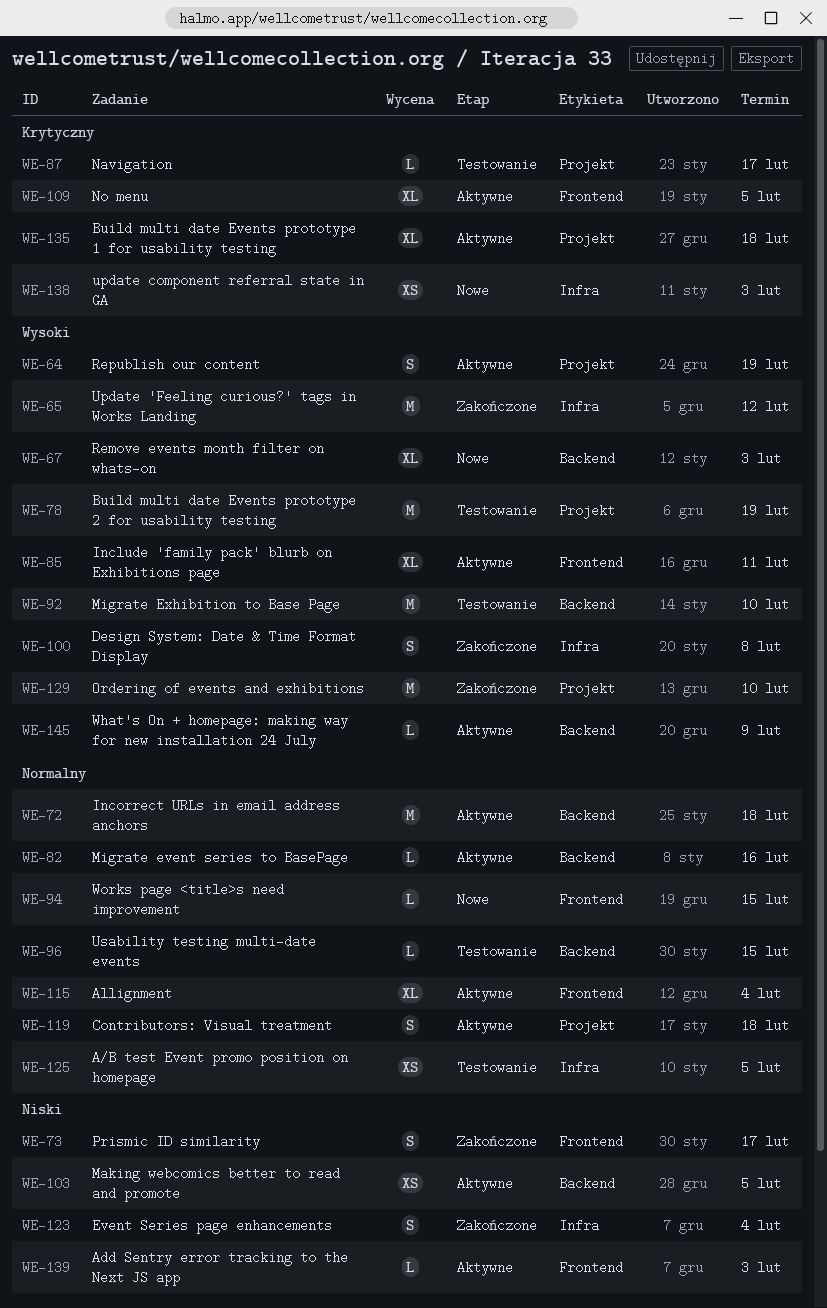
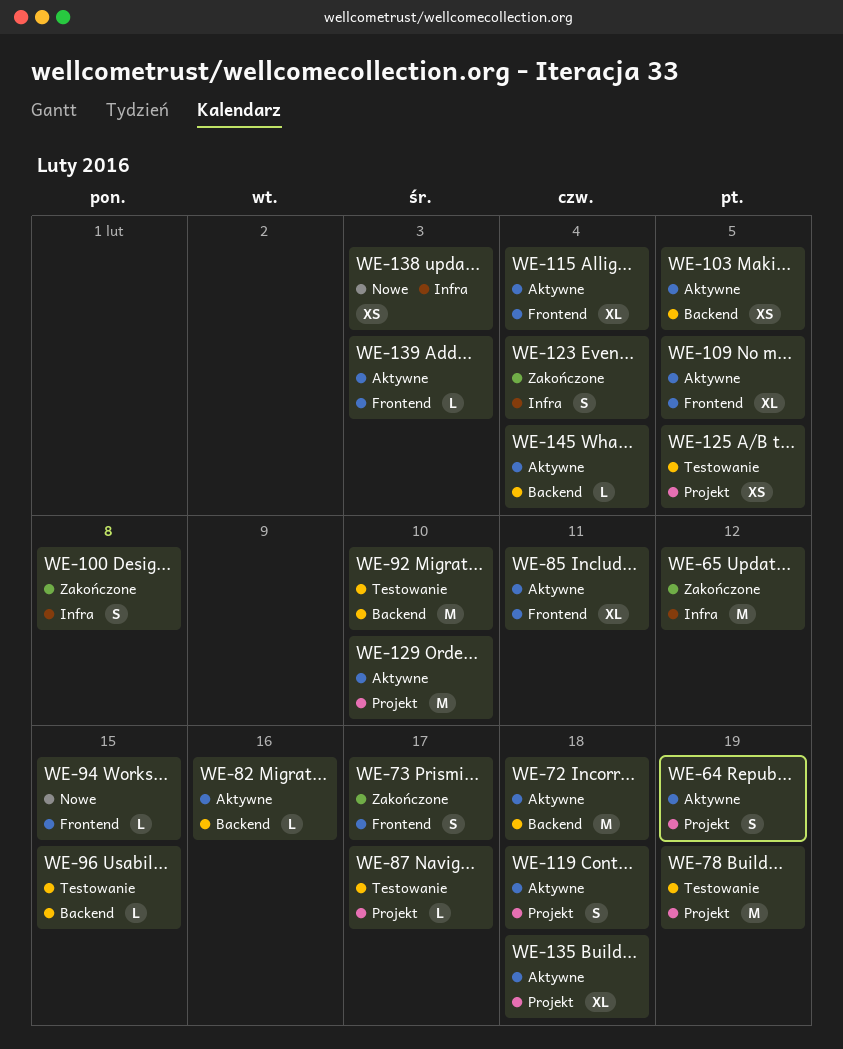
WE-67: present -> none
WE-125, label: Infra -> Projekt
WE-129, status: Zakończone -> Aktywne
WE-145, due: Feb 9 -> Feb 4

